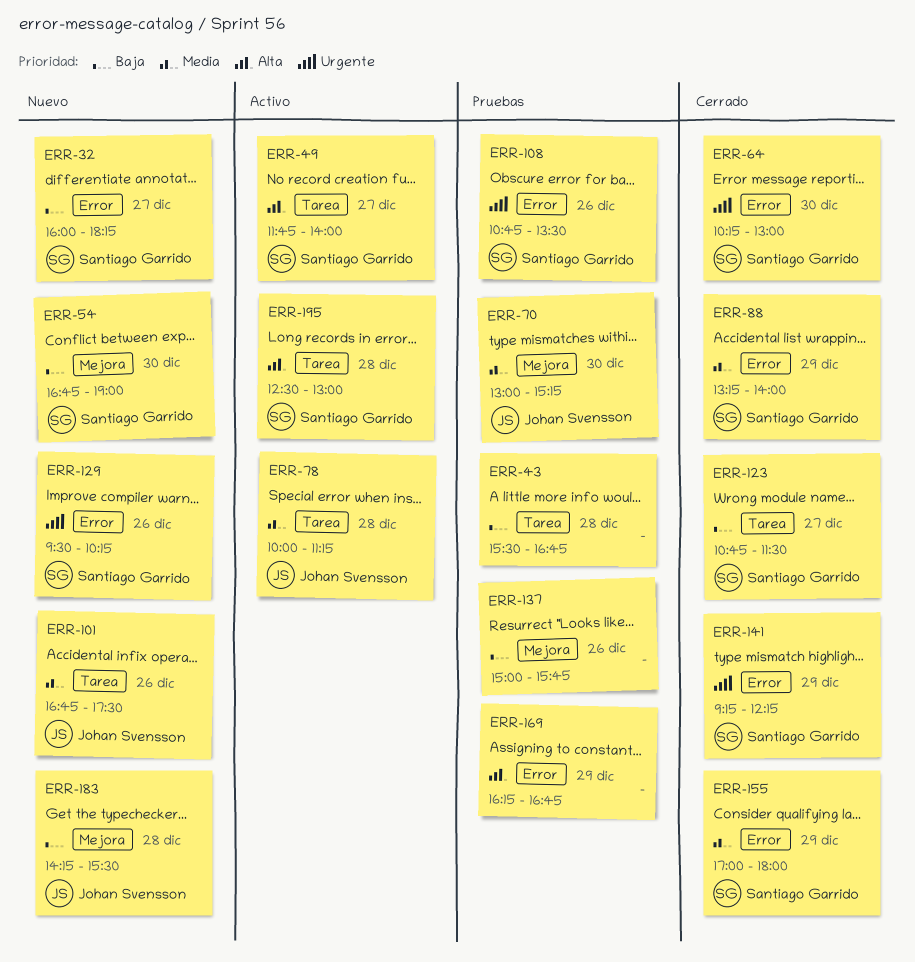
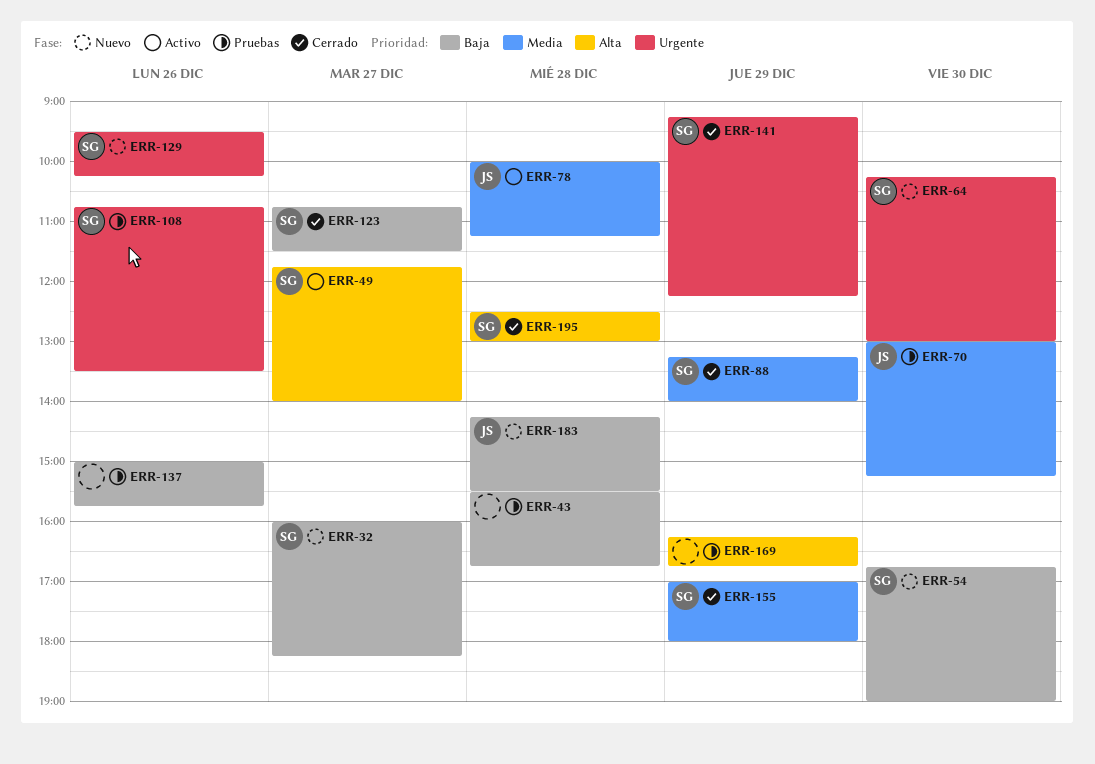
ERR-64, status: Cerrado -> Nuevo
ERR-101: present -> none
ERR-195, status: Activo -> Cerrado

